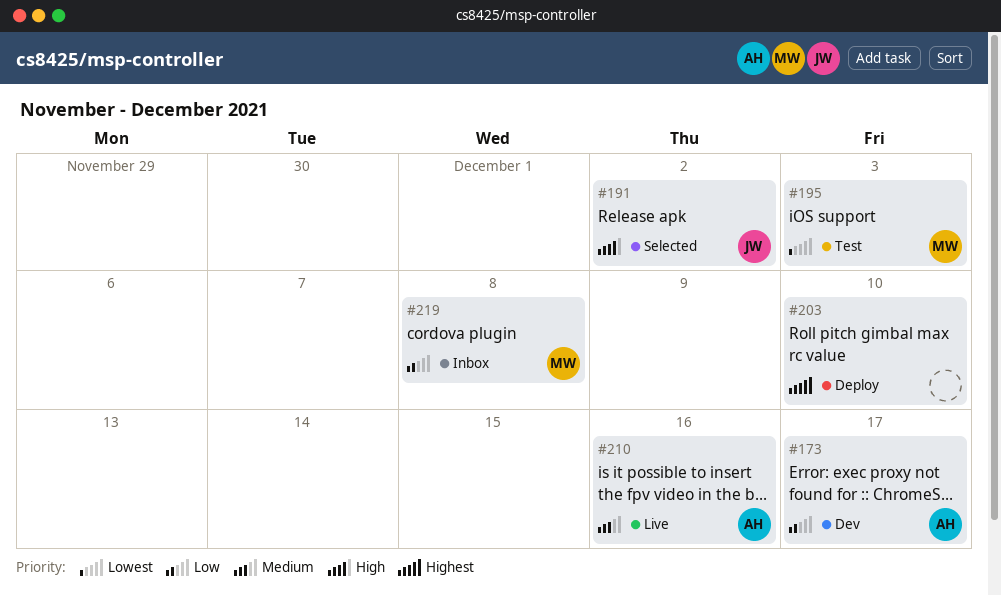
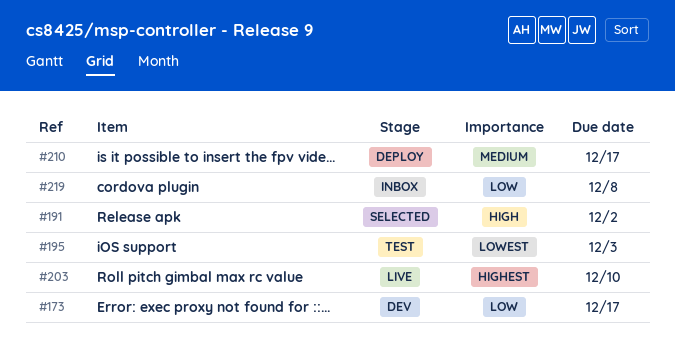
#203, status: Deploy -> Live
#210, status: Live -> Deploy
#210, due: Dec 16 -> Dec 17

